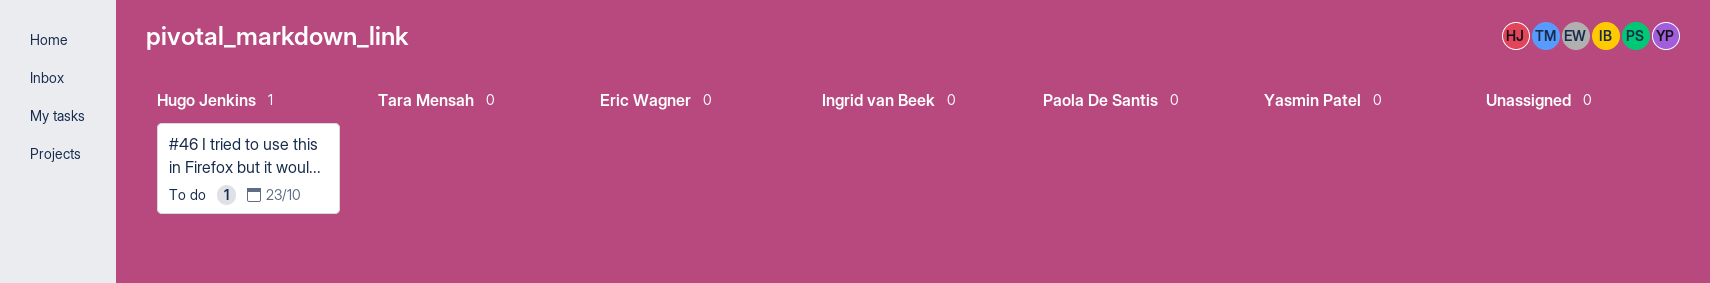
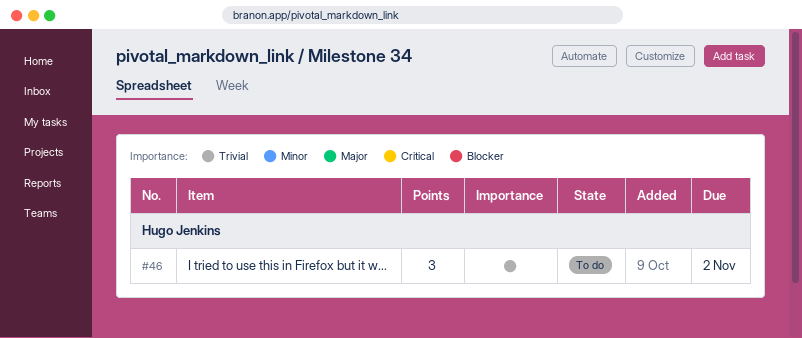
#46, estimate: 1 -> 3
#46, due: Oct 23 -> Nov 2

